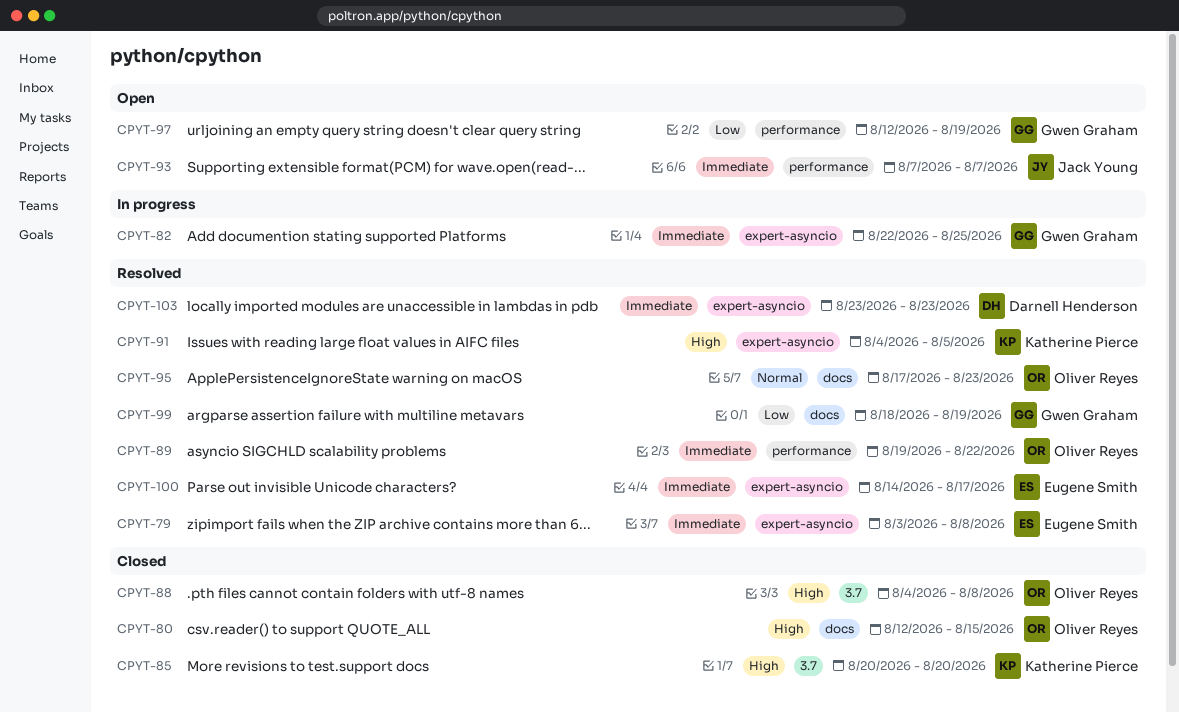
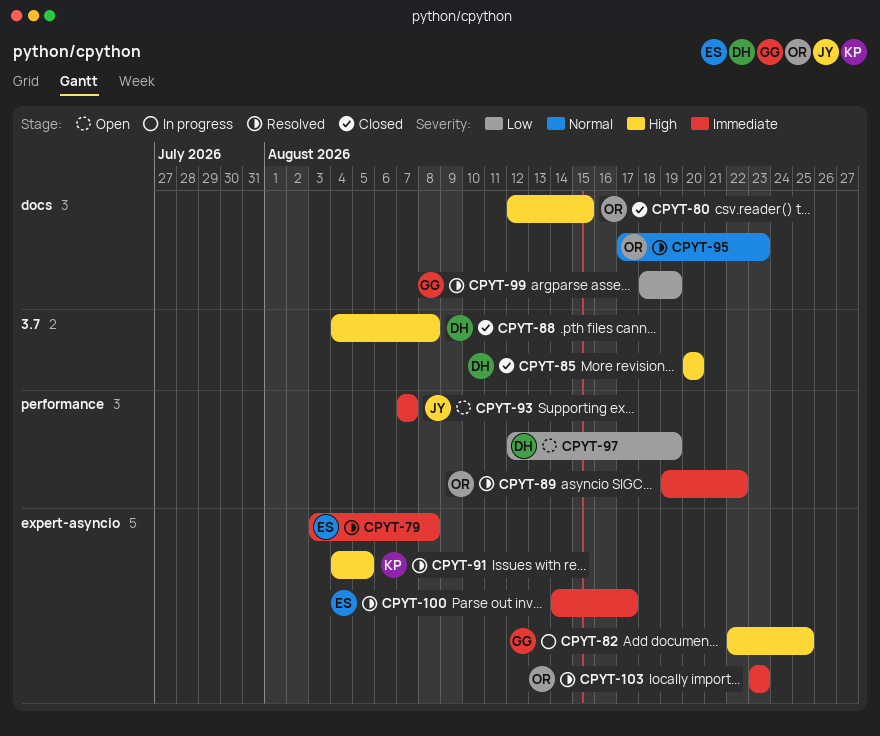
CPYT-82, priority: Immediate -> High
CPYT-85, owner: Katherine Pierce -> Darnell Henderson
CPYT-88, owner: Oliver Reyes -> Darnell Henderson
CPYT-97, owner: Gwen Graham -> Darnell Henderson
CPYT-103, owner: Darnell Henderson -> Oliver Reyes

